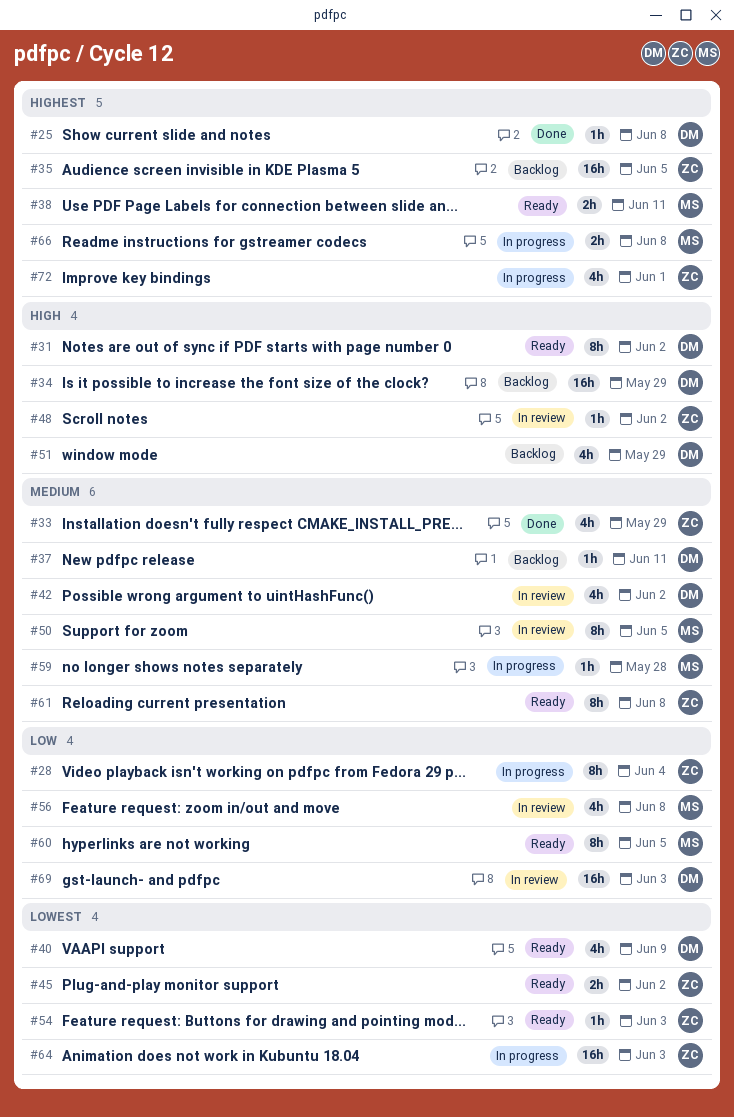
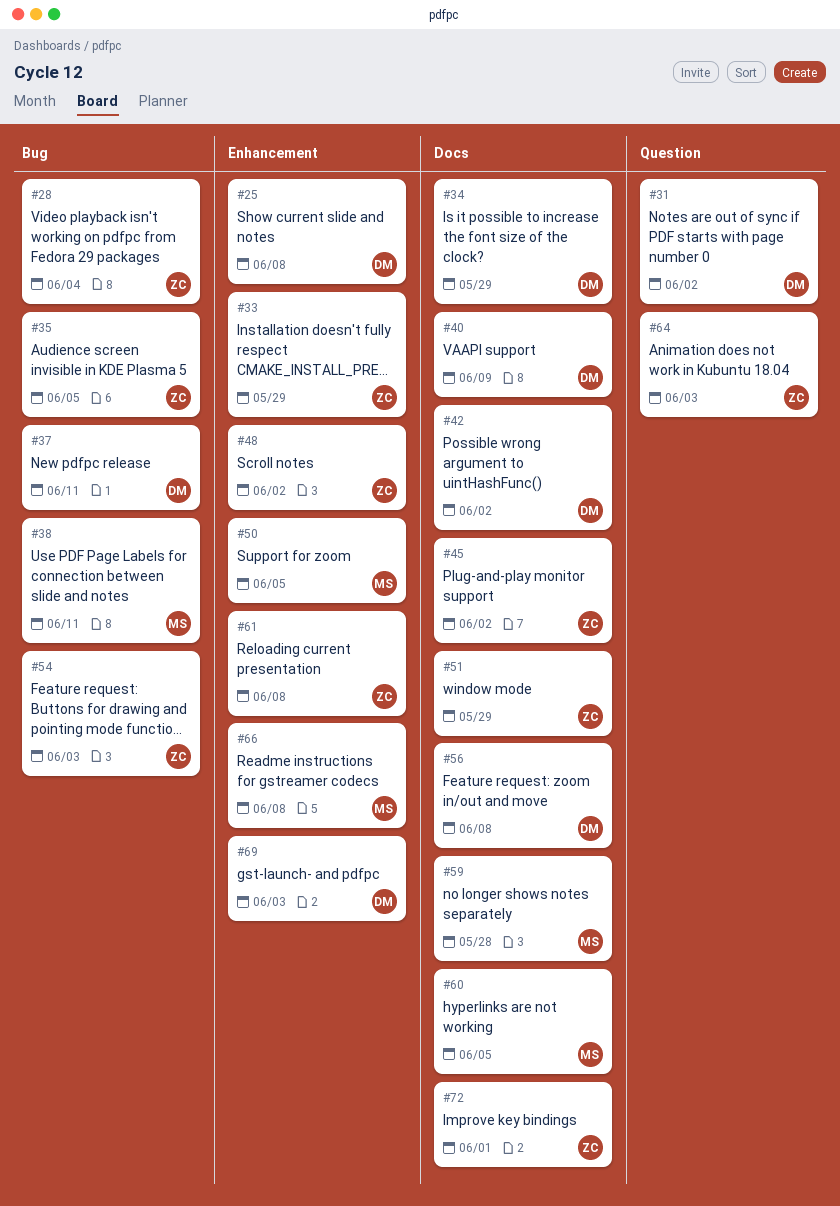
#51, owner: DM -> ZC
#56, owner: MS -> DM

